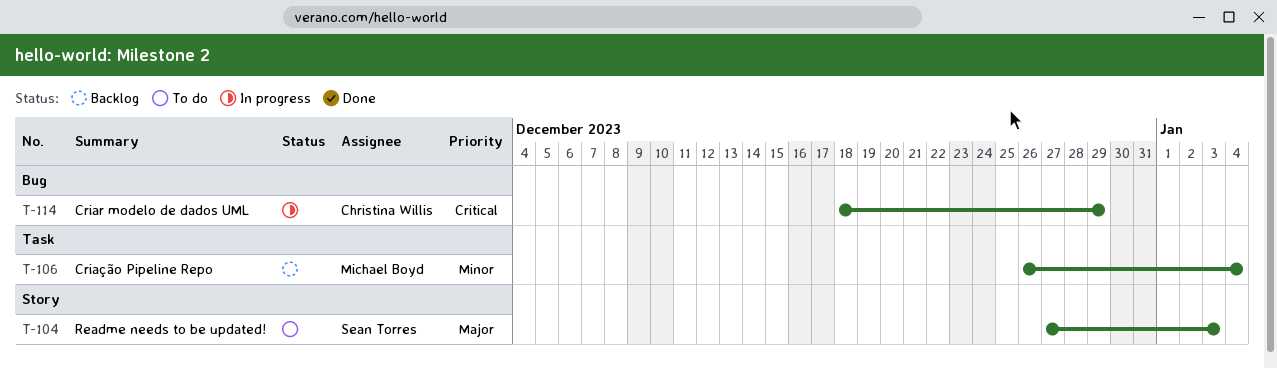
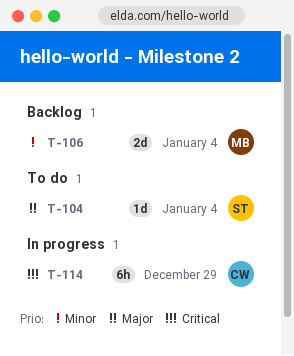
T-104, due: Jan 3 -> Jan 4

